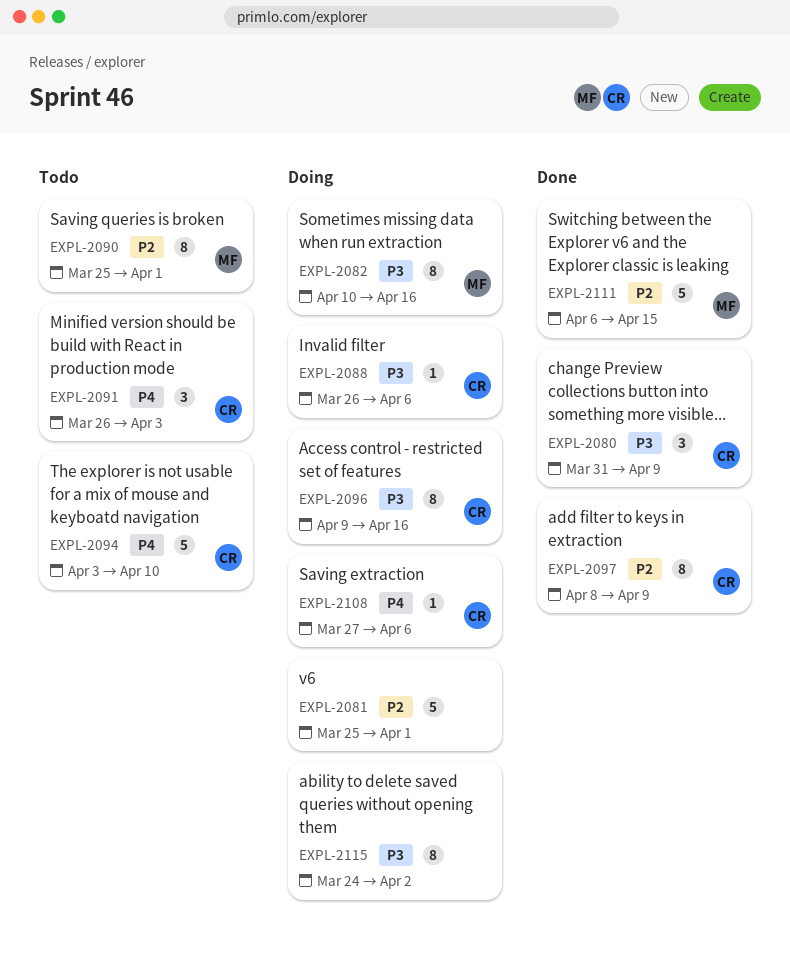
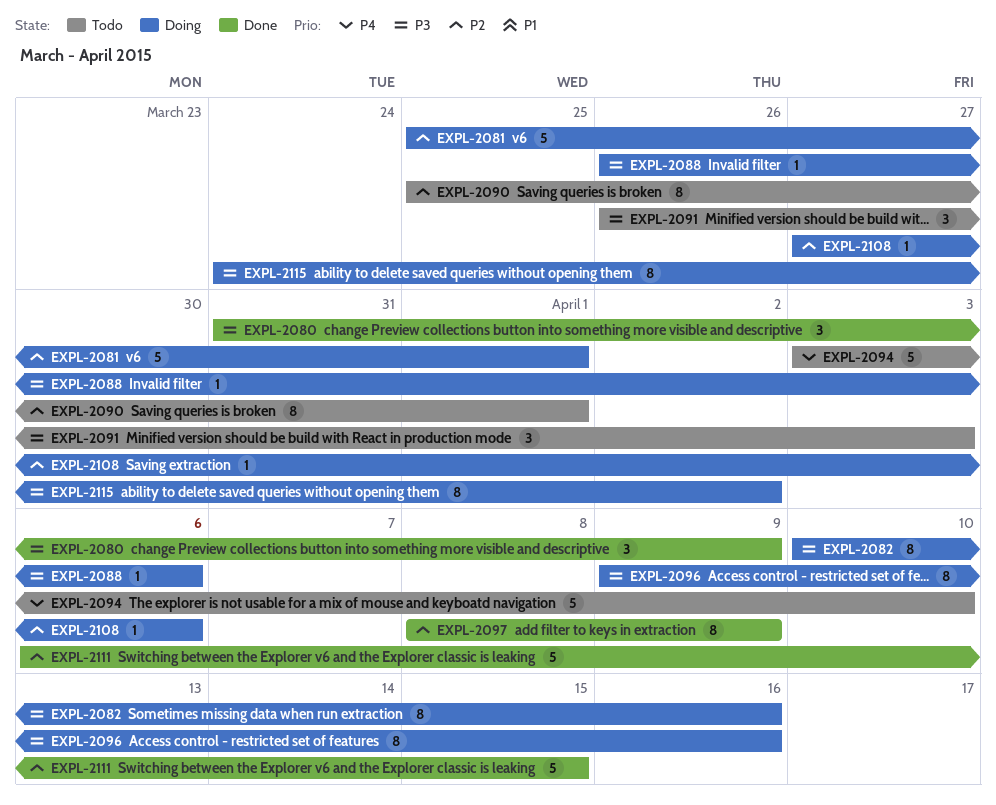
EXPL-2091, priority: P4 -> P3
EXPL-2108, priority: P4 -> P2

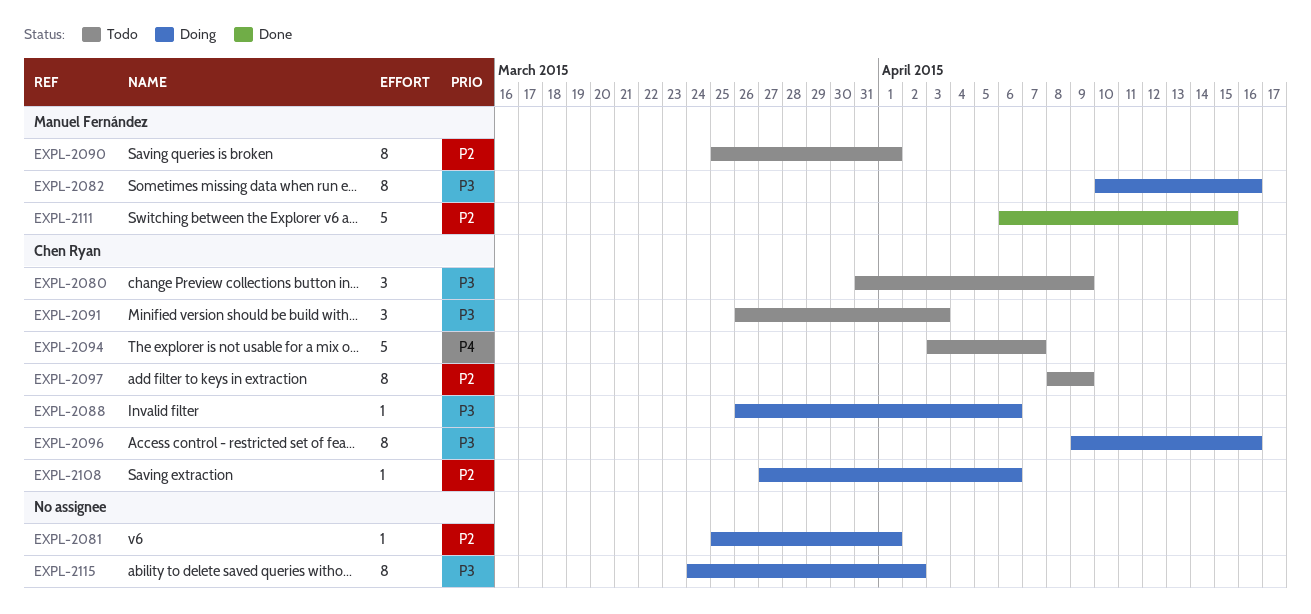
EXPL-2080, status: Done -> Todo
EXPL-2081, estimate: 5 -> 1
EXPL-2094, due: Apr 10 -> Apr 7
EXPL-2097, status: Done -> Todo

